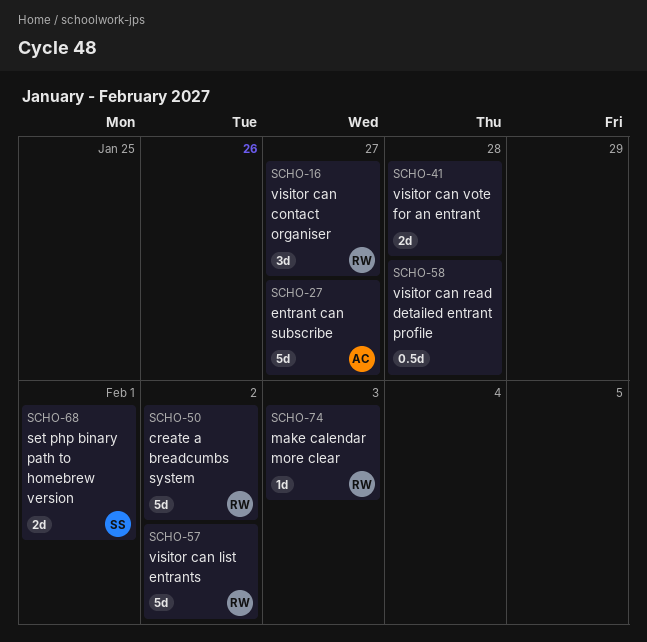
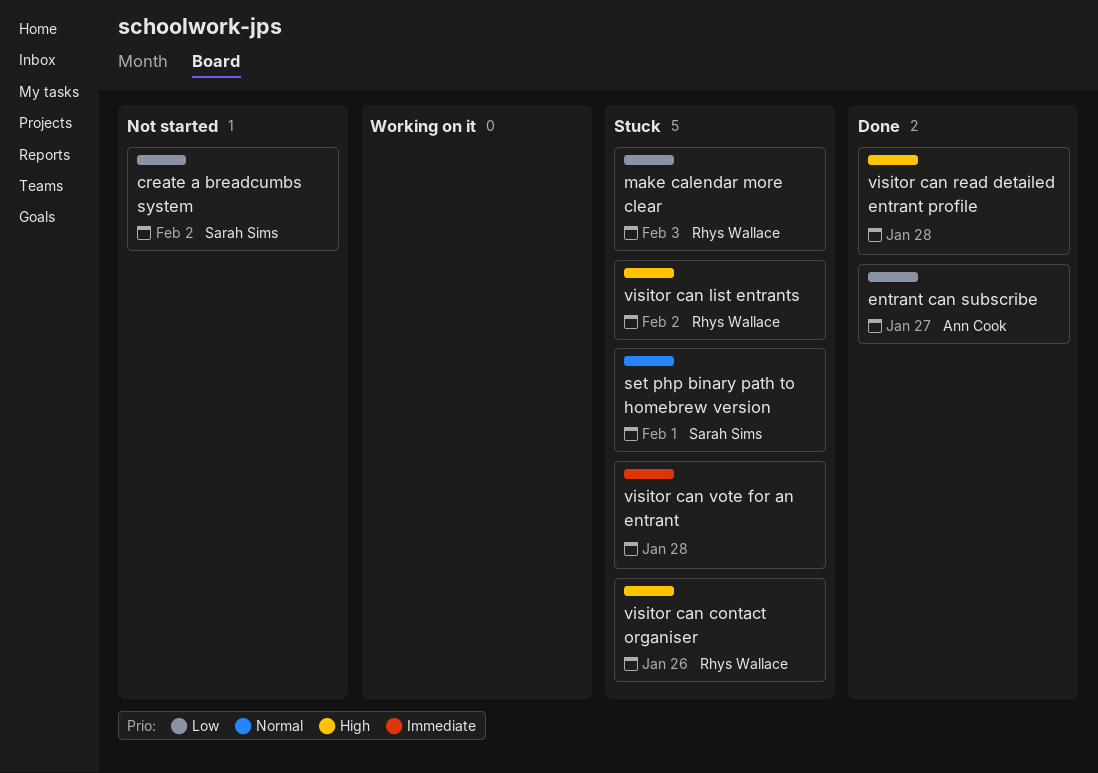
create a breadcumbs system, owner: Rhys Wallace -> Sarah Sims
visitor can contact organiser, due: Jan 27 -> Jan 26

